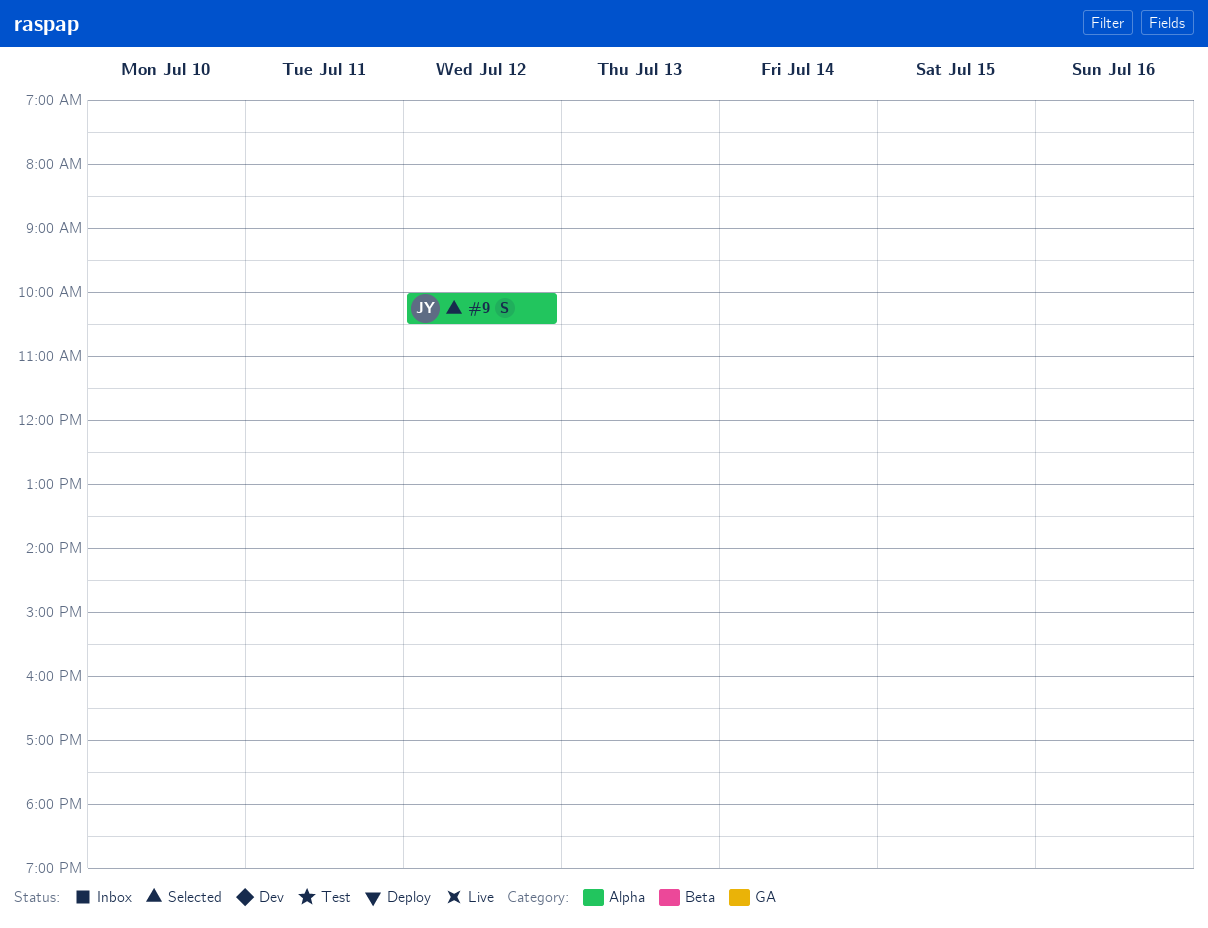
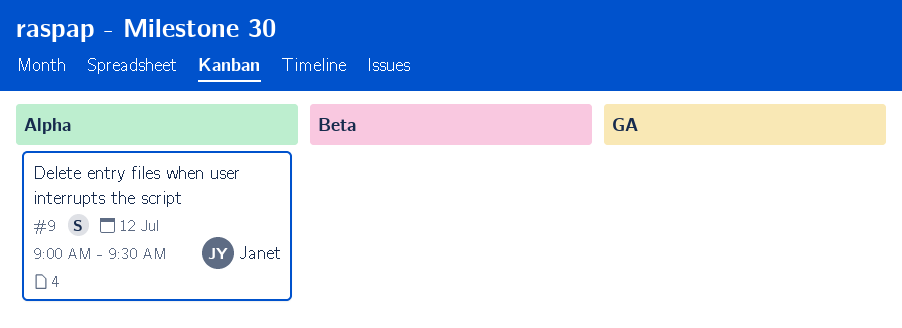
#9, begins: 10:00 -> 09:00
#9, ends: 10:30 -> 09:30

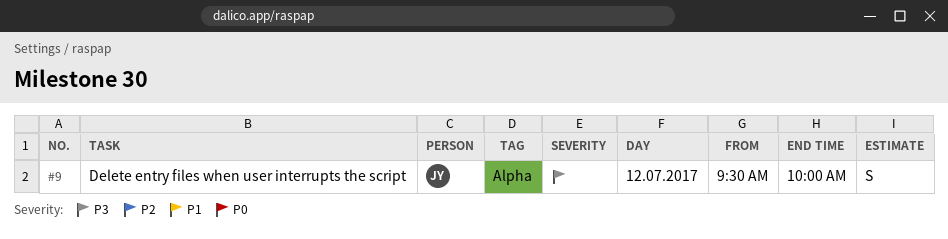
#9, begins: 09:00 -> 09:30
#9, ends: 09:30 -> 10:00

